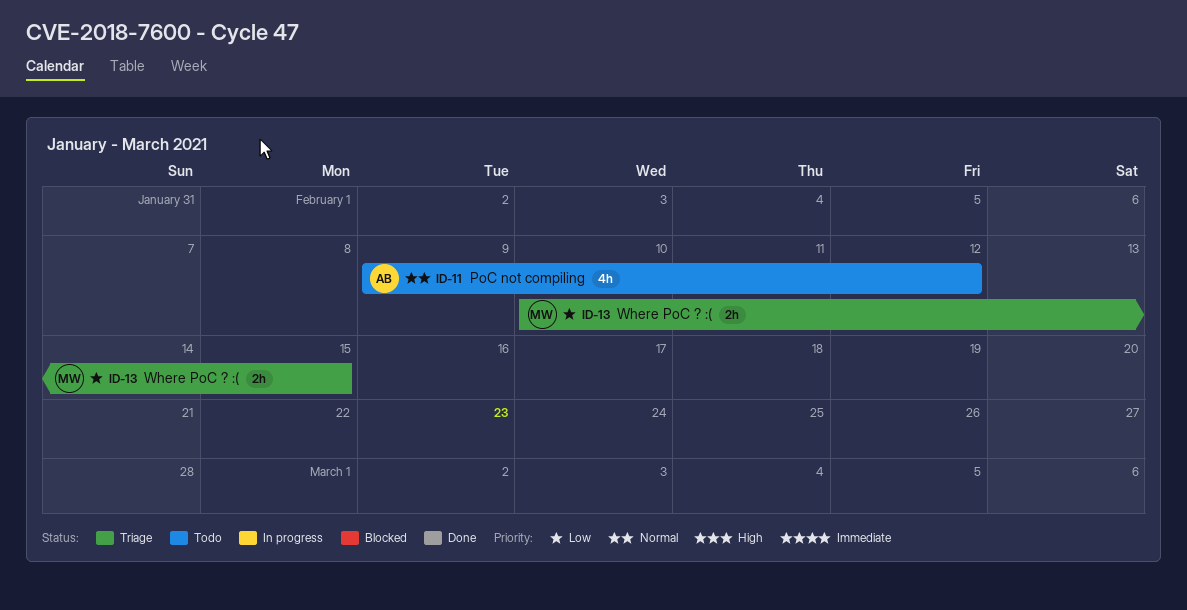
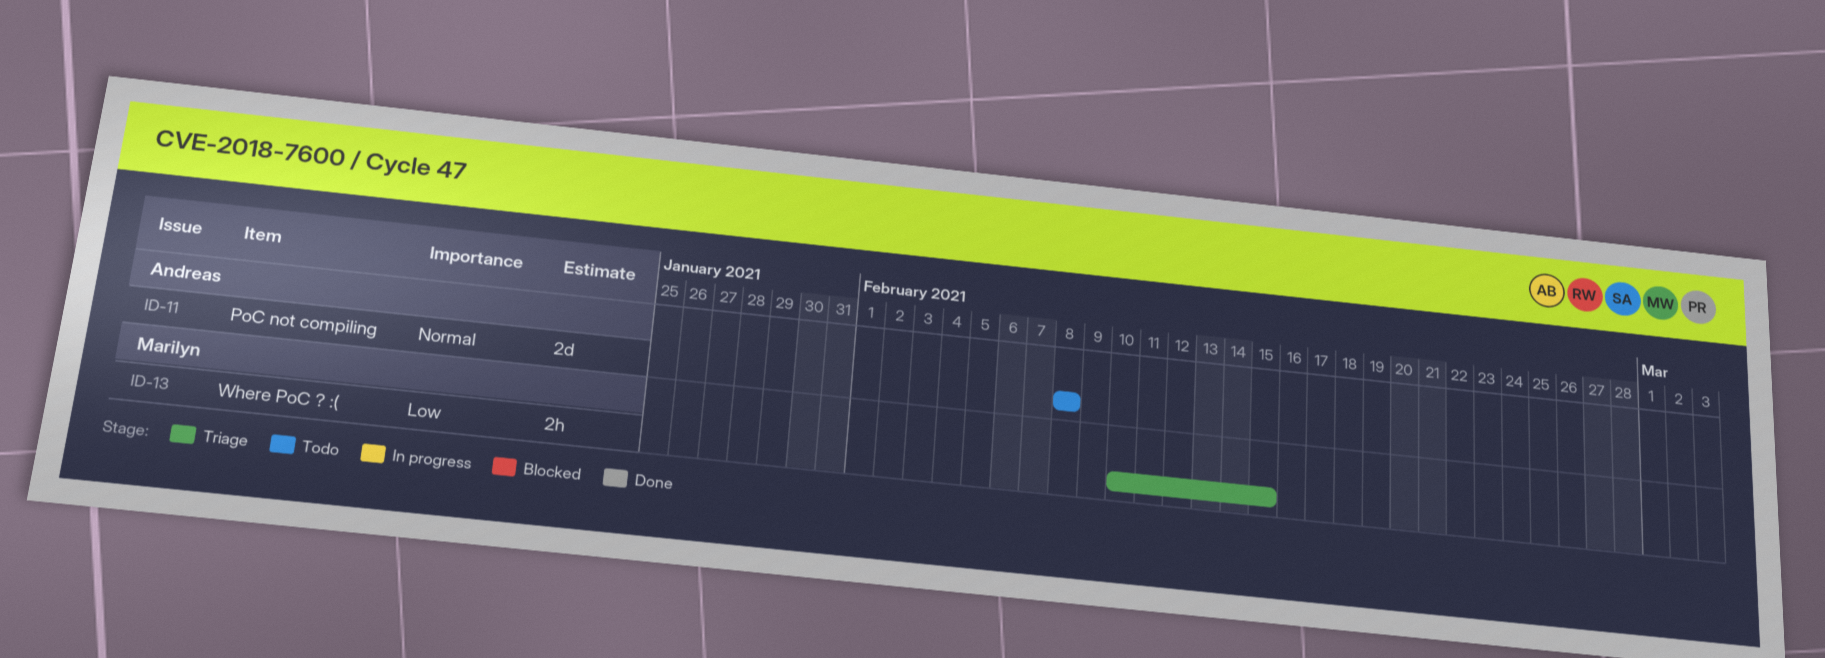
ID-11, estimate: 4h -> 2d
ID-11, start: Feb 9 -> Feb 8
ID-11, due: Feb 12 -> Feb 8

